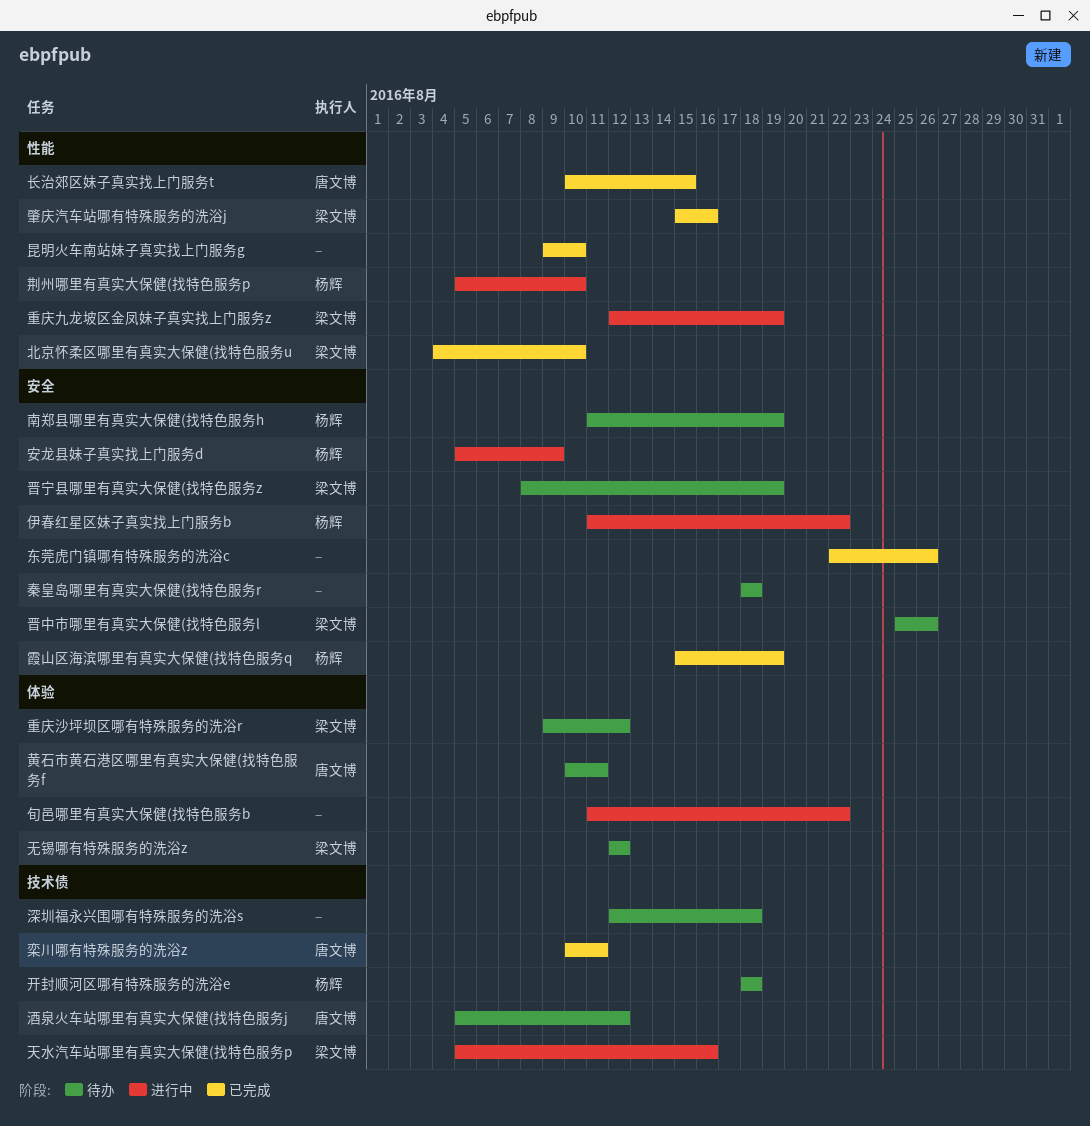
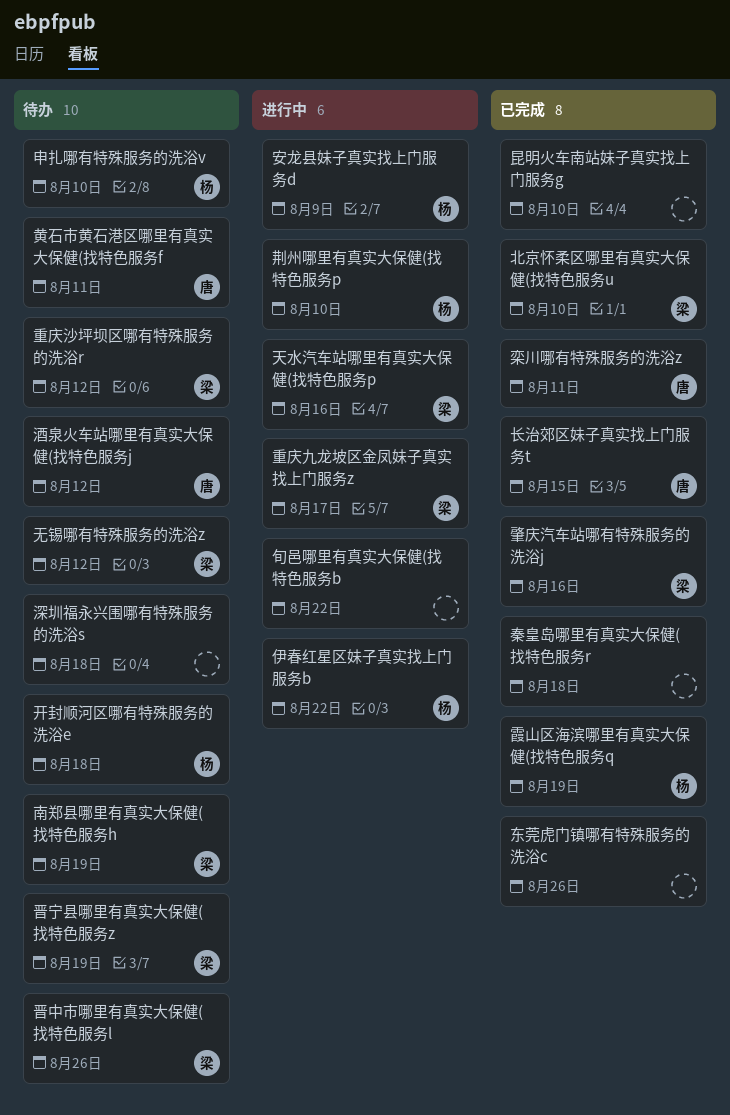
南郑县哪里有真实大保健(找特色服务h, owner: 杨辉 -> 梁文博
申扎哪有特殊服务的洗浴v: none -> present
秦皇岛哪里有真实大保健(找特色服务r, status: 待办 -> 已完成
重庆九龙坡区金凤妹子真实找上门服务z, due: Aug 19 -> Aug 17

